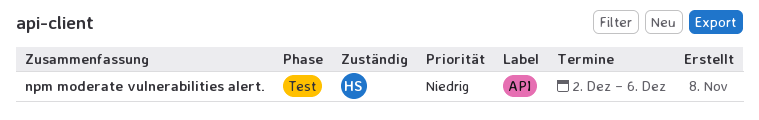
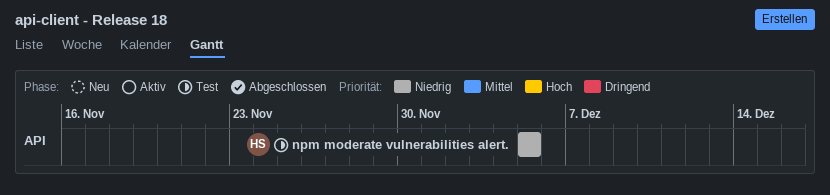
npm moderate vulnerabilities alert., start: Dec 2 -> Dec 5
npm moderate vulnerabilities alert., due: Dec 6 -> Dec 5

